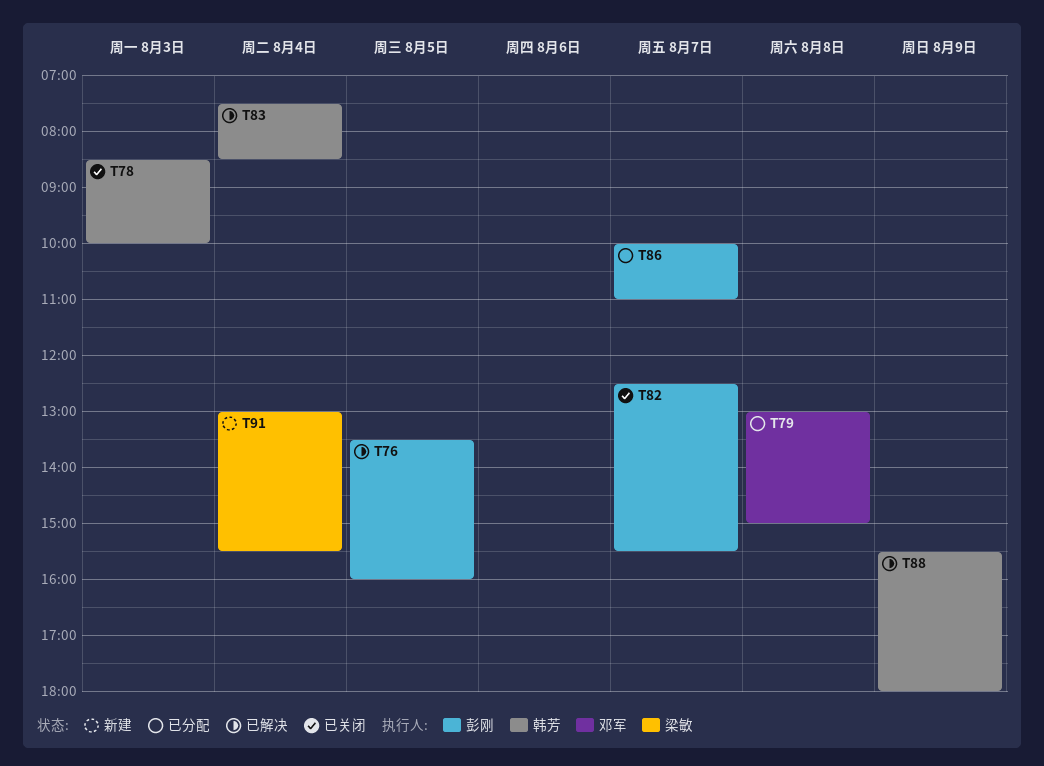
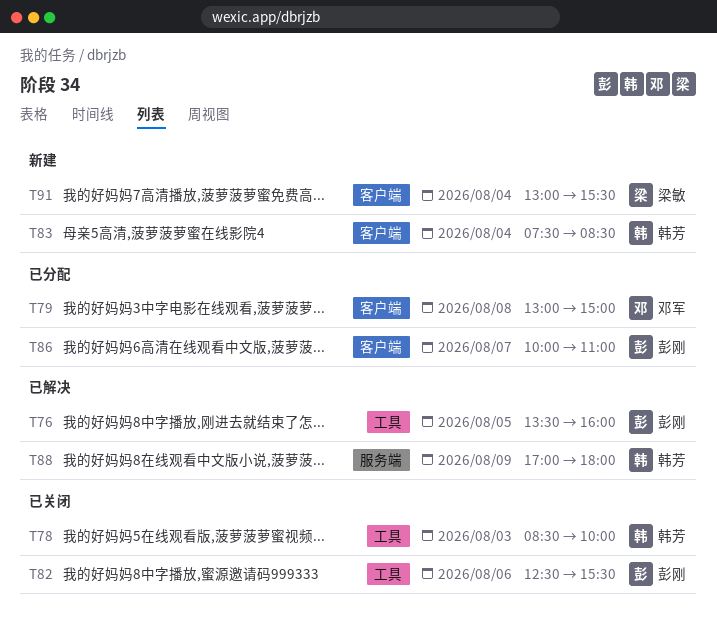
T82, day: Aug 7 -> Aug 6
T83, status: 已解决 -> 新建
T88, begins: 15:30 -> 17:00

